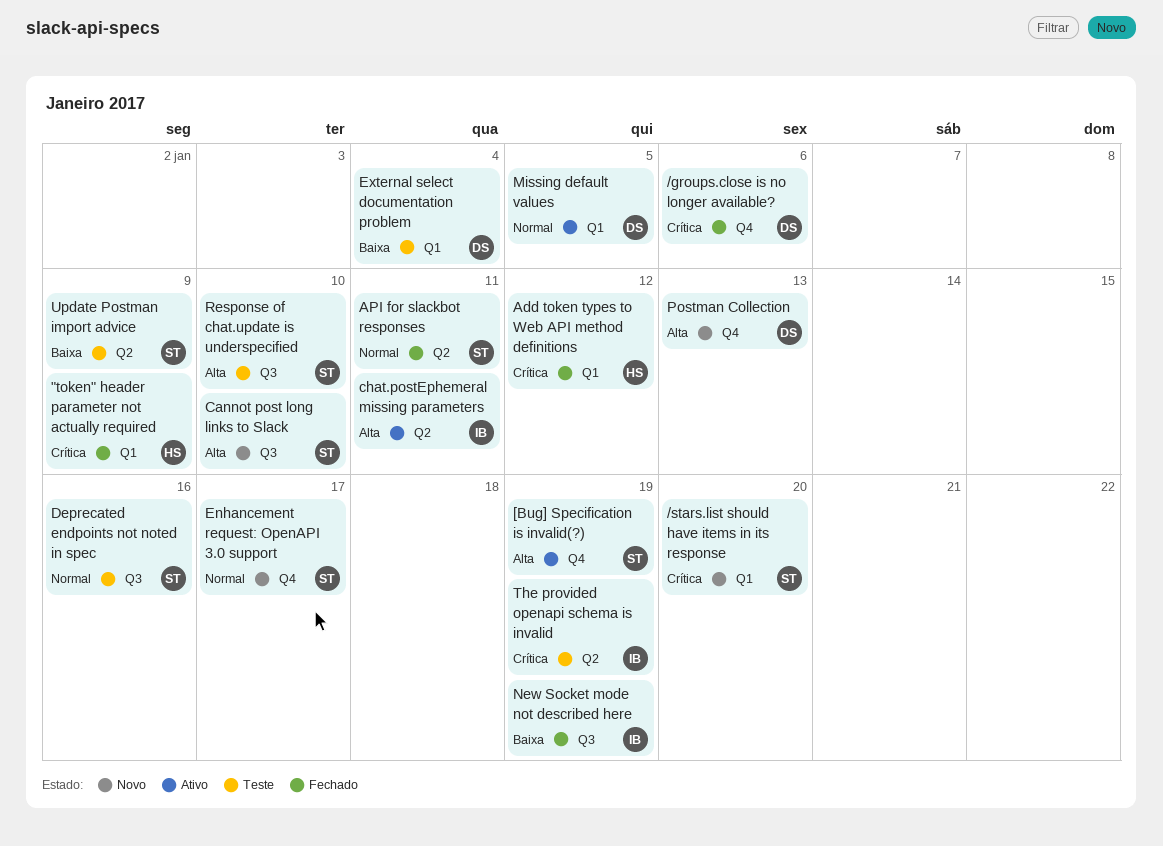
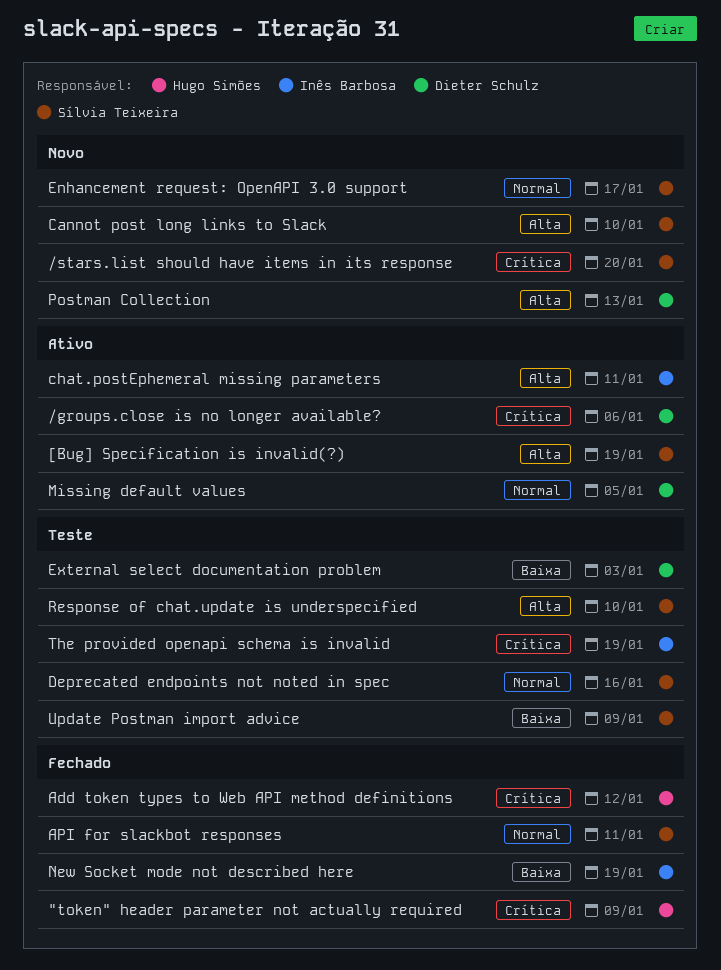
/groups.close is no longer available?, status: Fechado -> Ativo
External select documentation problem, due: Jan 4 -> Jan 3

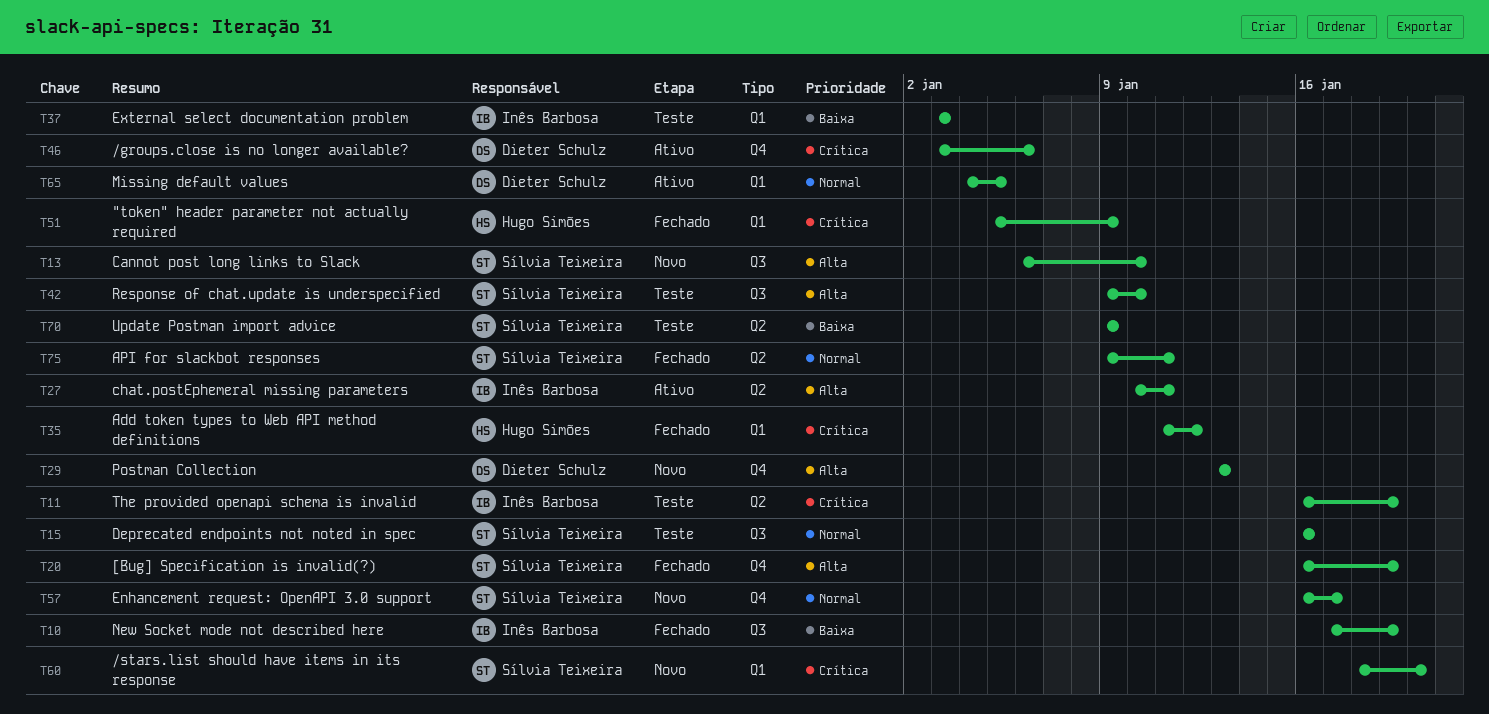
[Bug] Specification is invalid(?), status: Ativo -> Fechado
External select documentation problem, owner: Dieter Schulz -> Inês Barbosa

